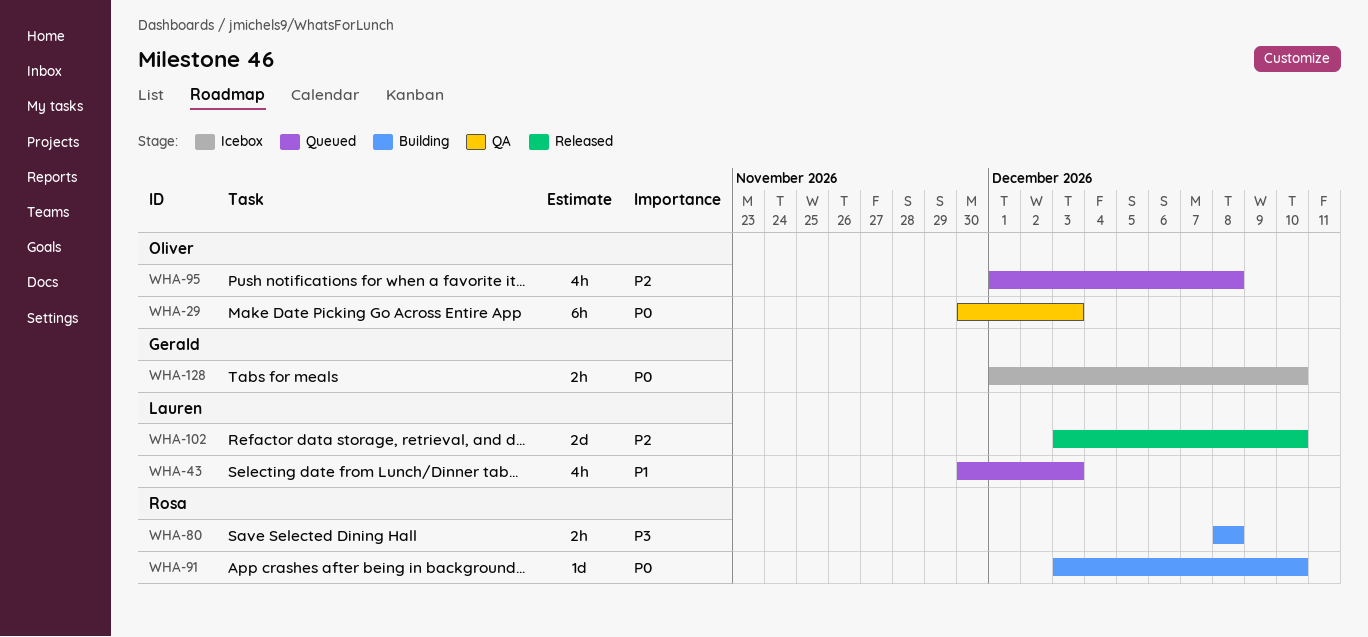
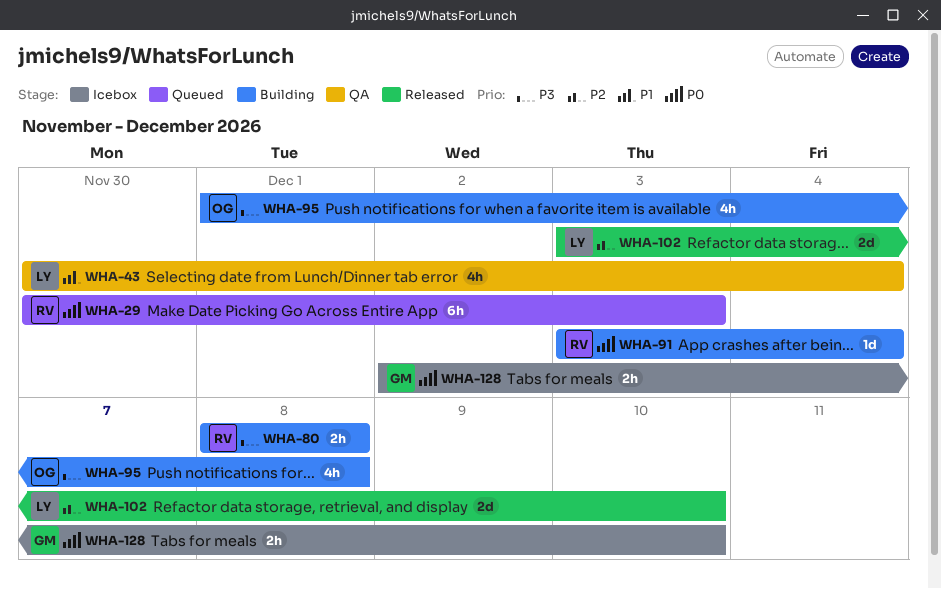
WHA-29, status: QA -> Queued
WHA-29, owner: Oliver -> Rosa
WHA-43, status: Queued -> QA
WHA-43, due: Dec 3 -> Dec 4
WHA-91, due: Dec 10 -> Dec 4
WHA-95, status: Queued -> Building
WHA-95, priority: P2 -> P3
WHA-128, start: Dec 1 -> Dec 2

